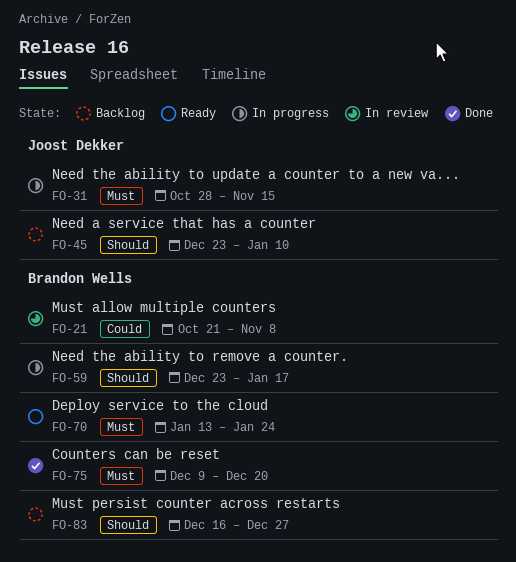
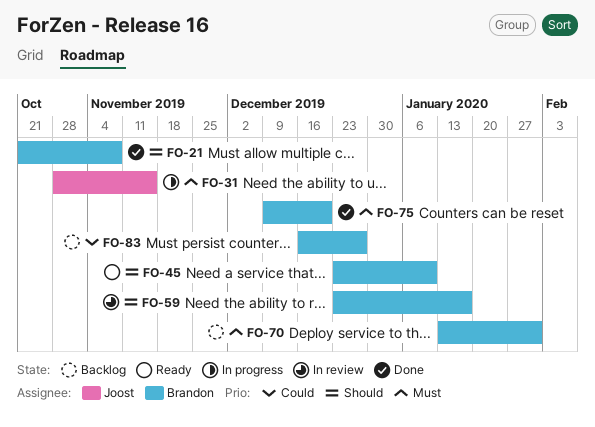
FO-21, status: In review -> Done
FO-21, priority: Could -> Should
FO-45, status: Backlog -> Ready
FO-45, owner: Joost Dekker -> Brandon Wells
FO-59, status: In progress -> In review
FO-70, status: Ready -> Backlog
FO-70, due: Jan 24 -> Jan 31
FO-83, priority: Should -> Could

